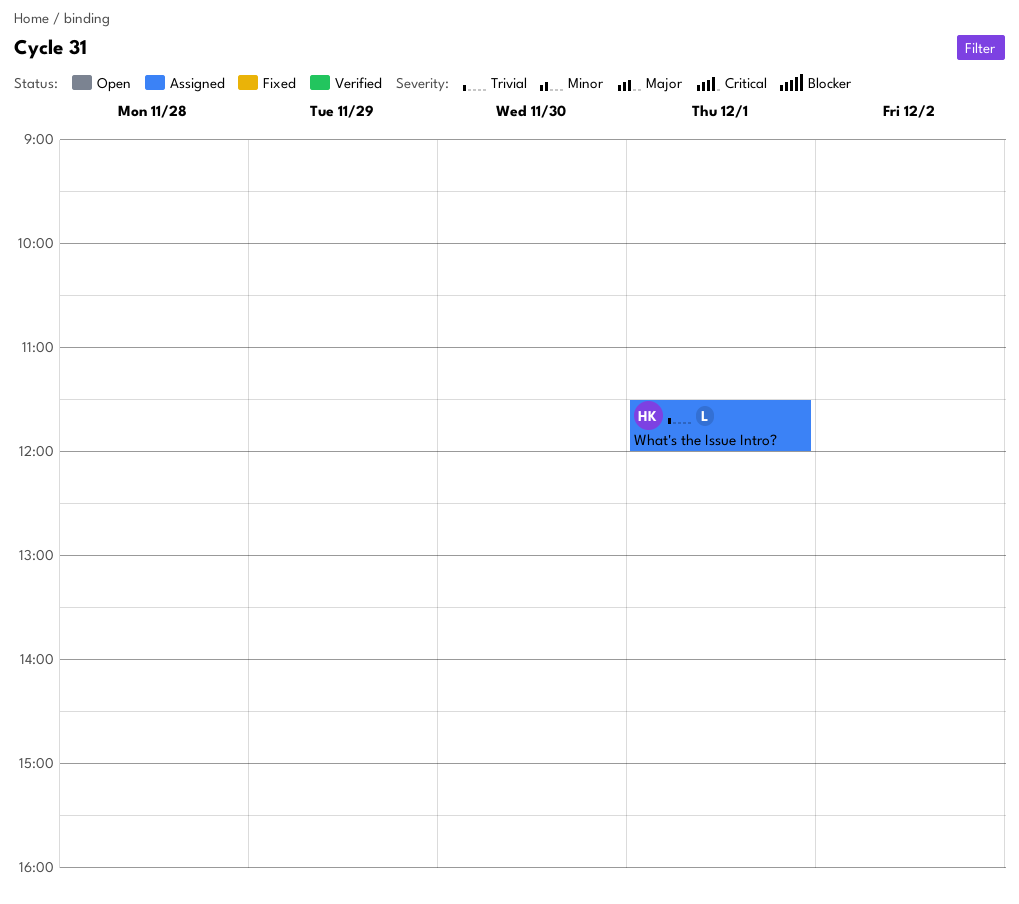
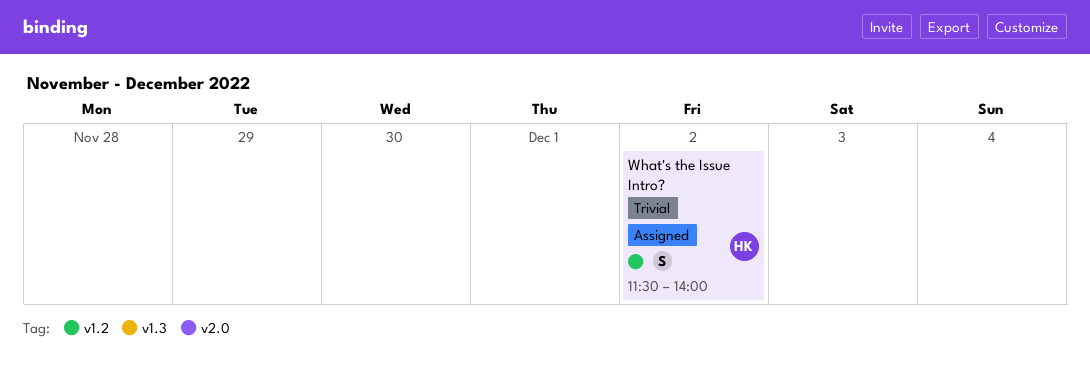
What's the Issue Intro?, estimate: L -> S
What's the Issue Intro?, day: Dec 1 -> Dec 2
What's the Issue Intro?, ends: 12:00 -> 14:00

